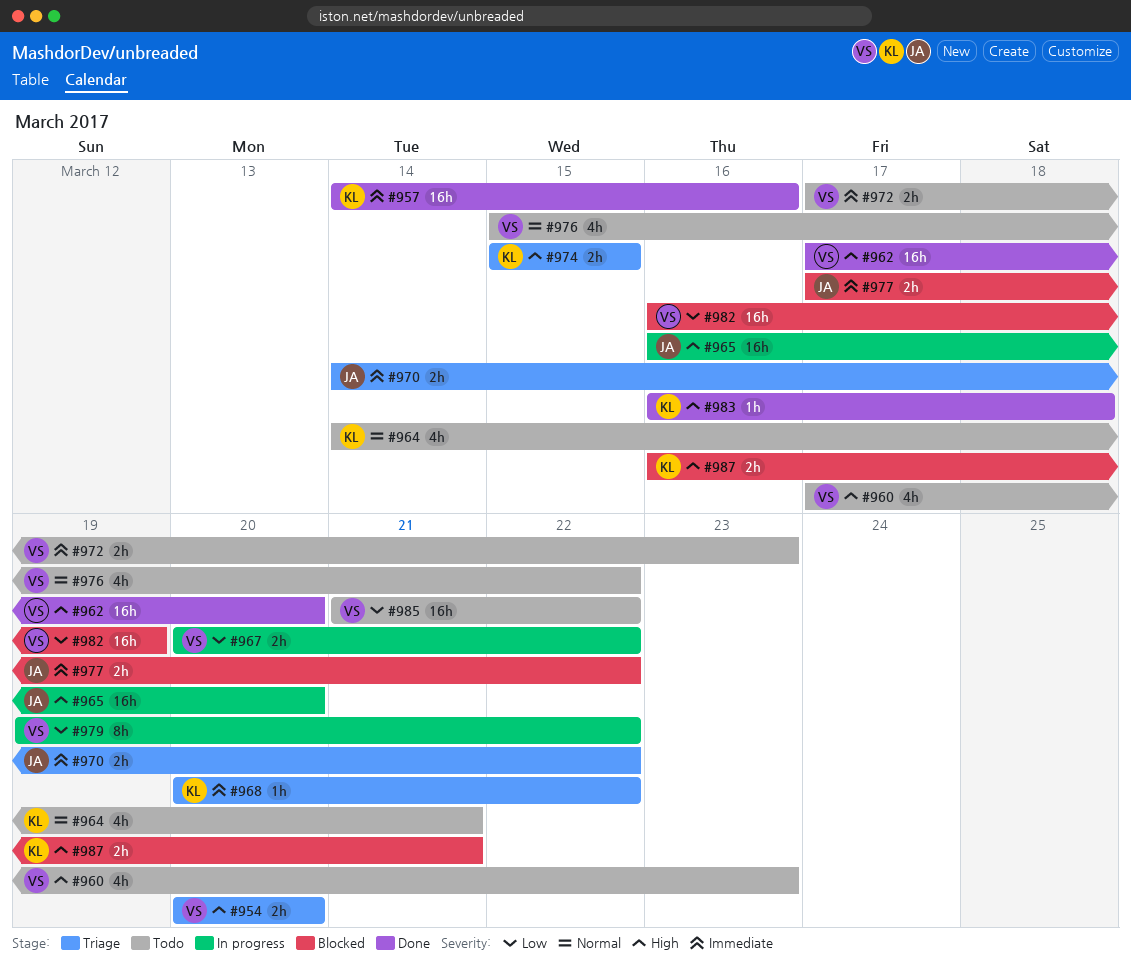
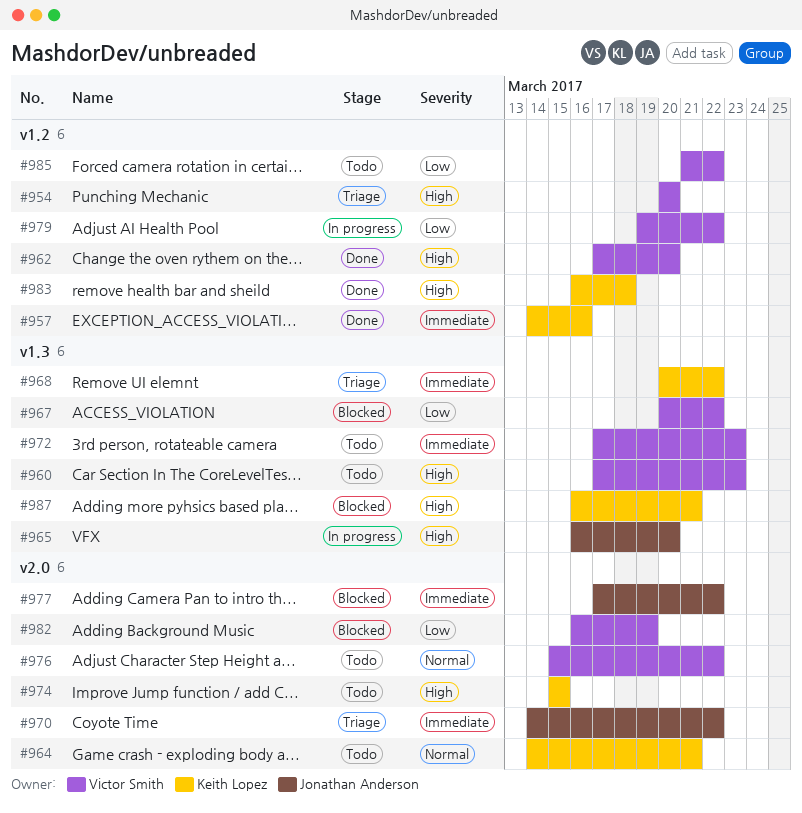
#967, status: In progress -> Blocked
#974, status: Triage -> Todo

